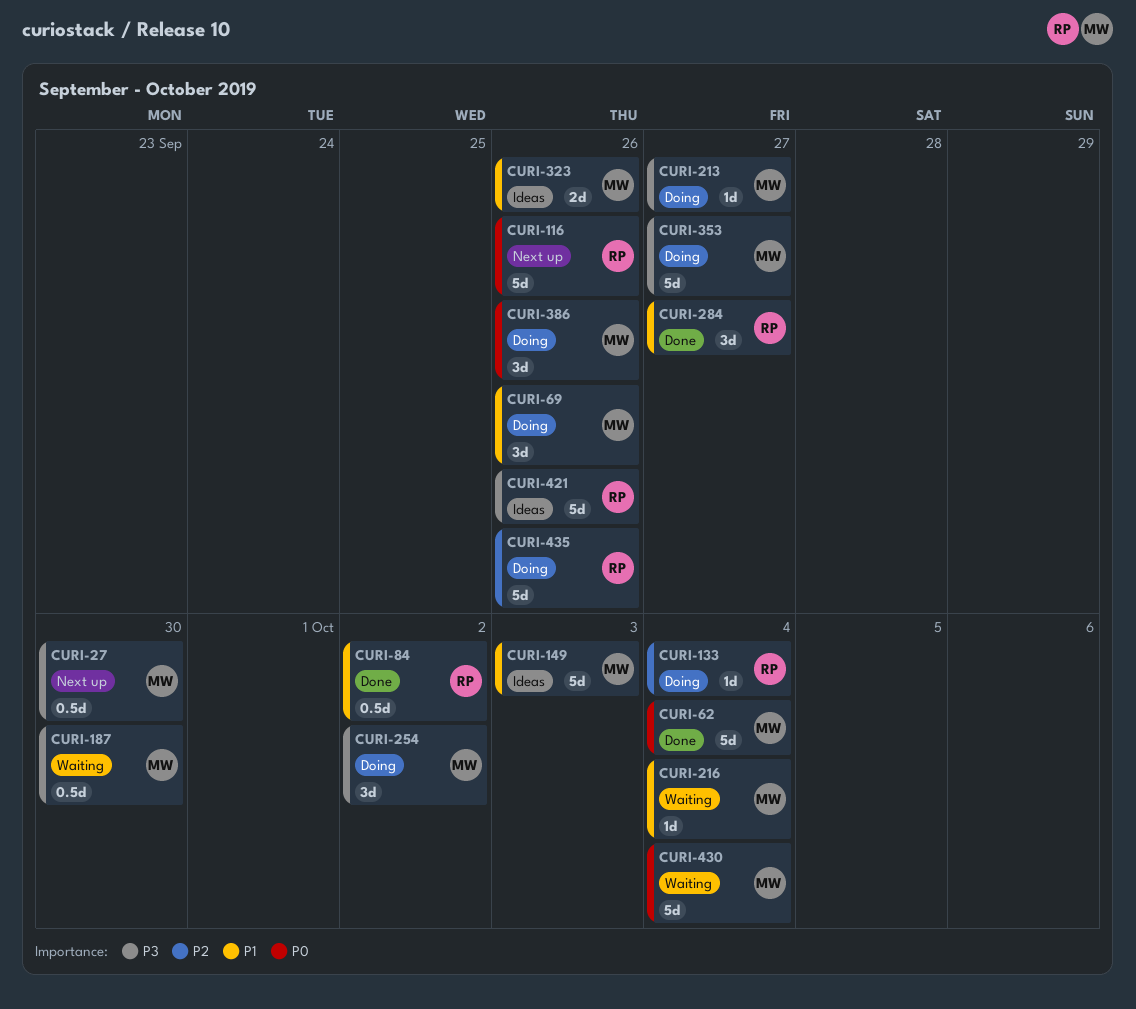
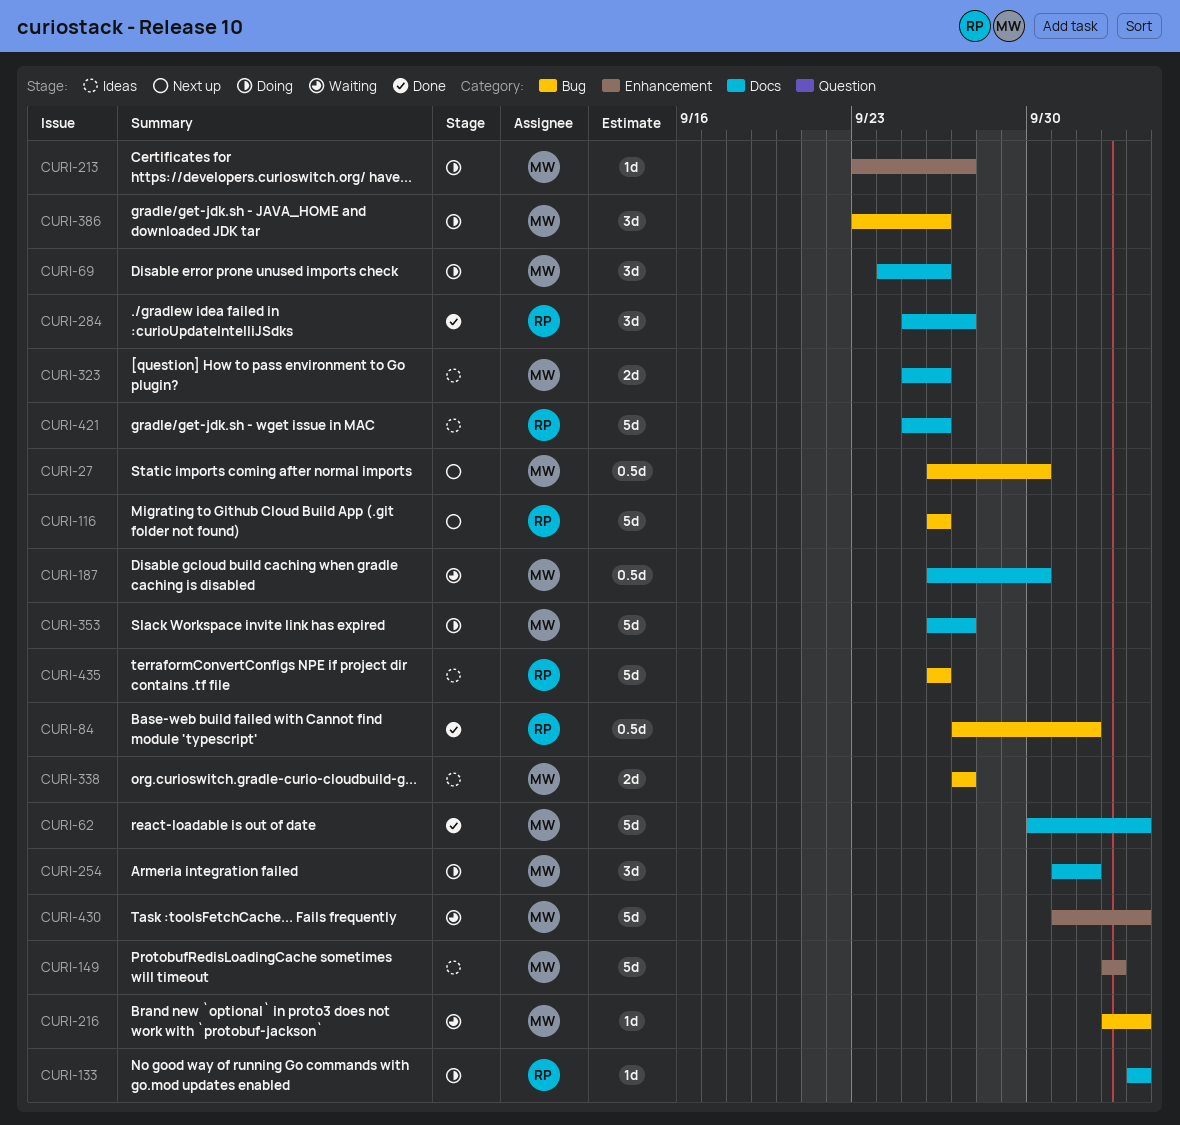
CURI-338: none -> present
CURI-435, status: Doing -> Ideas

